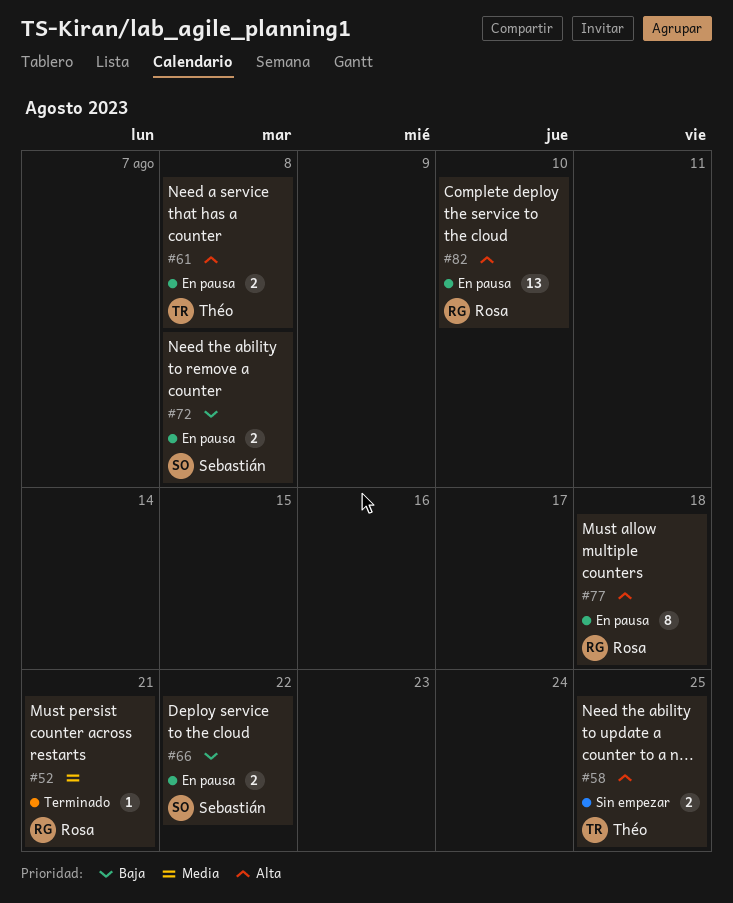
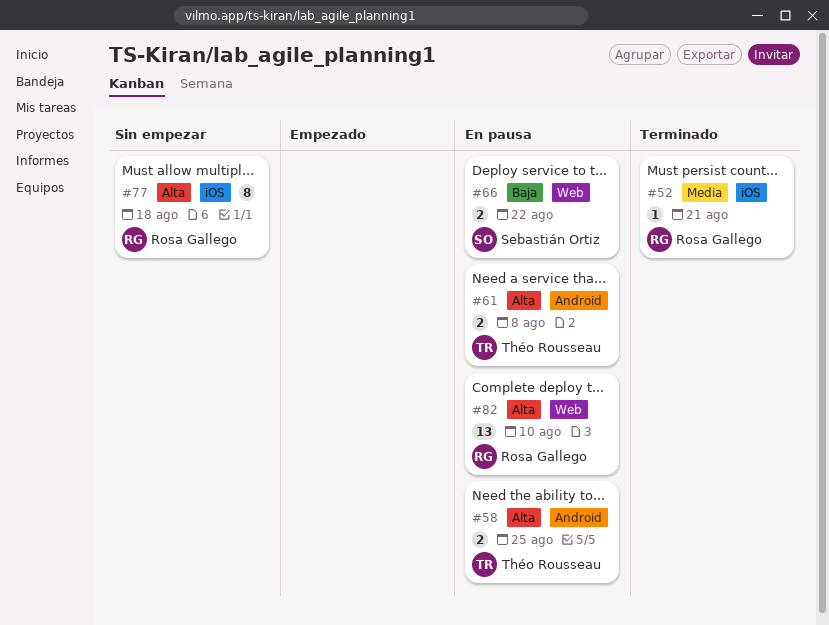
#58, status: Sin empezar -> En pausa
#72: present -> none
#77, status: En pausa -> Sin empezar

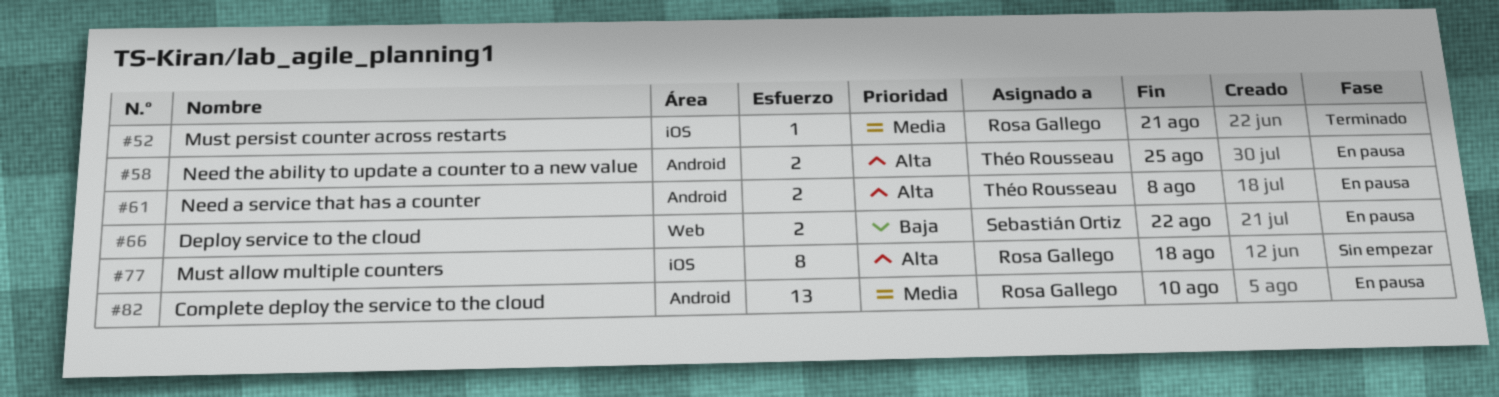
#82, priority: Alta -> Media
#82, label: Web -> Android

